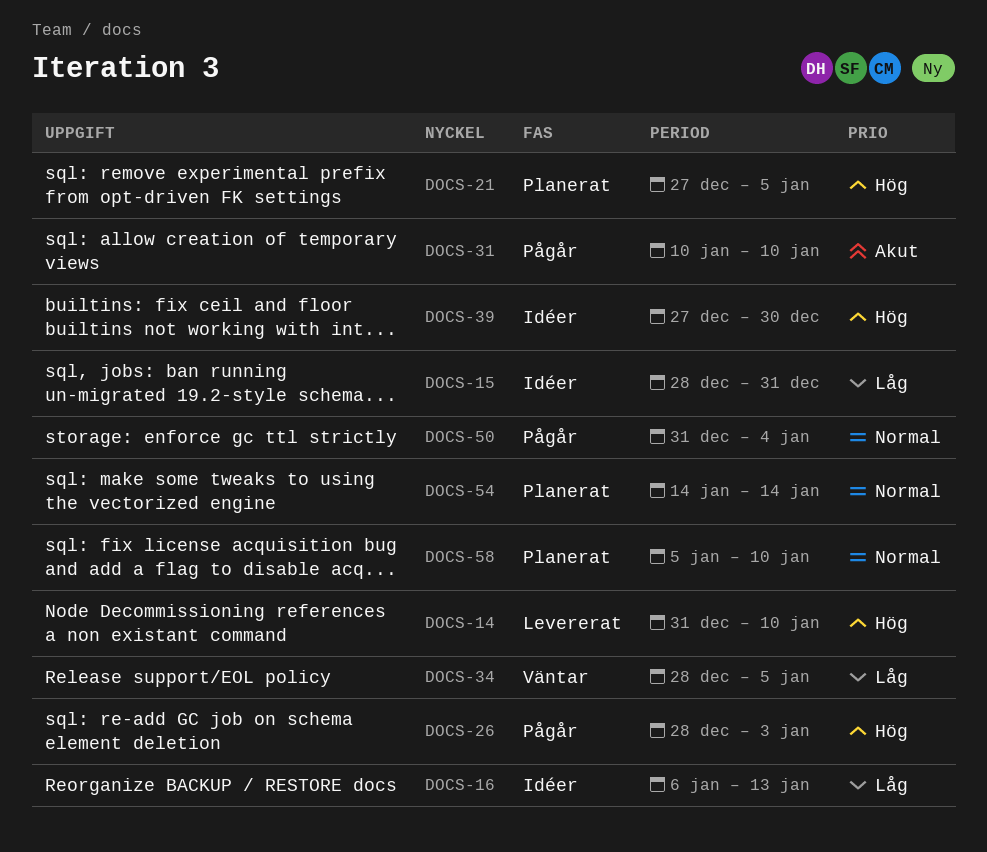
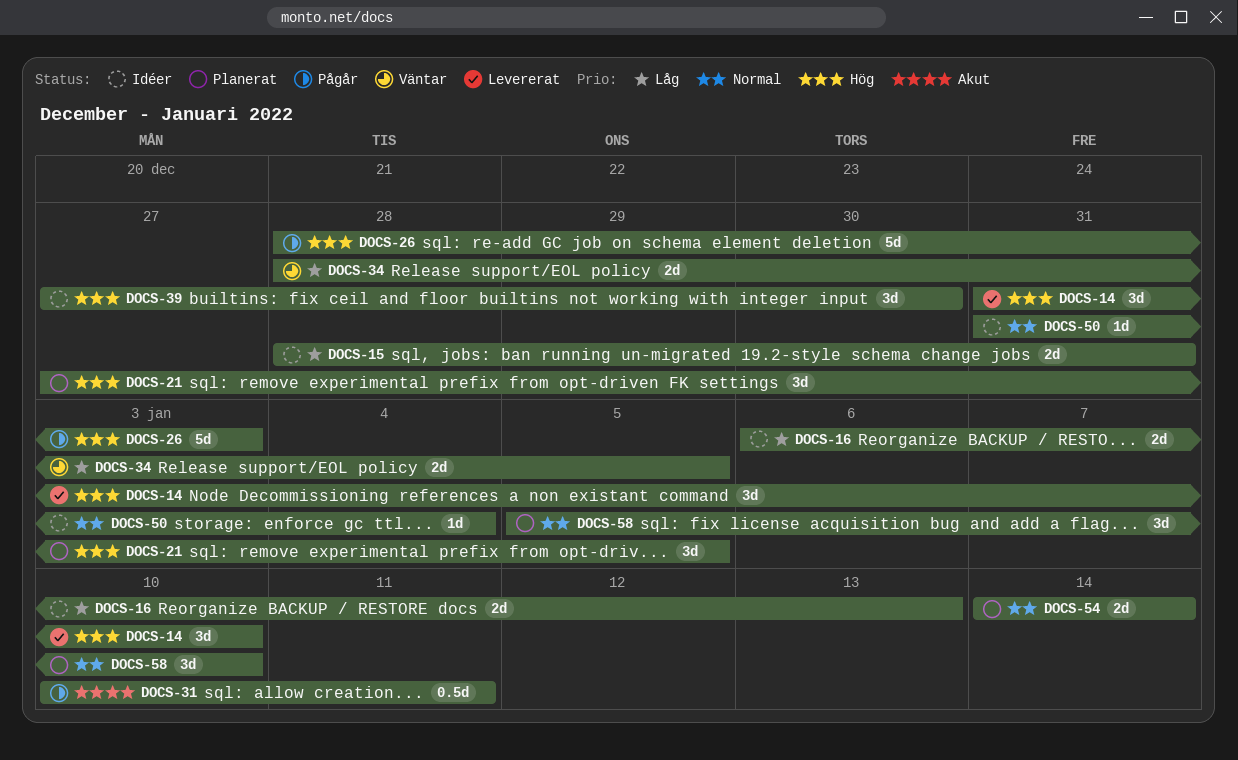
DOCS-31, due: Jan 10 -> Jan 11
DOCS-50, status: Pågår -> Idéer

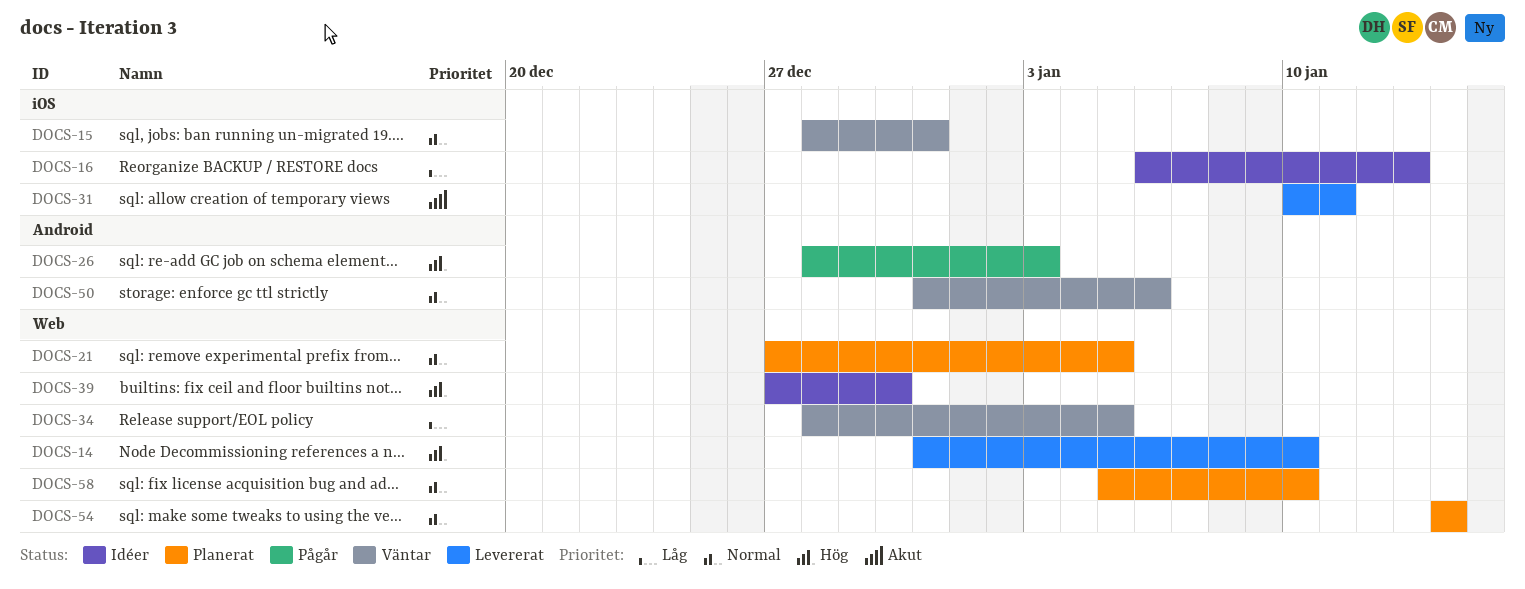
DOCS-15, status: Idéer -> Väntar
DOCS-15, priority: Låg -> Normal
DOCS-21, priority: Hög -> Normal
DOCS-31, status: Pågår -> Levererat
DOCS-50, status: Idéer -> Väntar
DOCS-50, due: Jan 4 -> Jan 6

